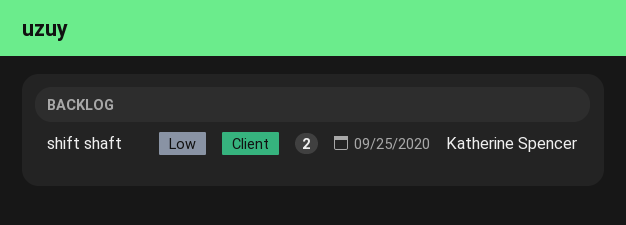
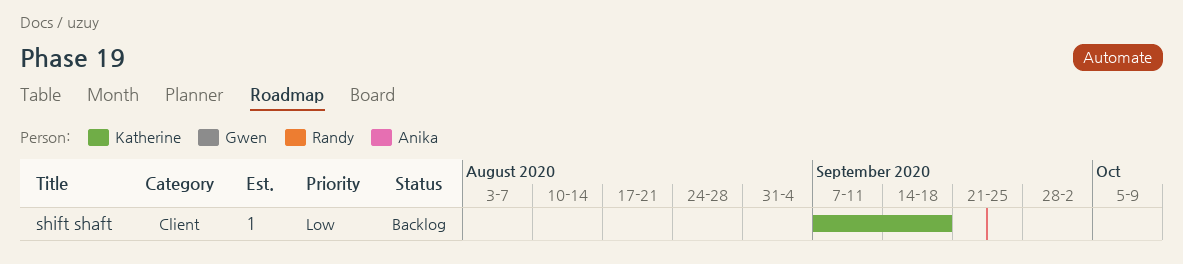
shift shaft, estimate: 2 -> 1
shift shaft, due: Sep 25 -> Sep 18

